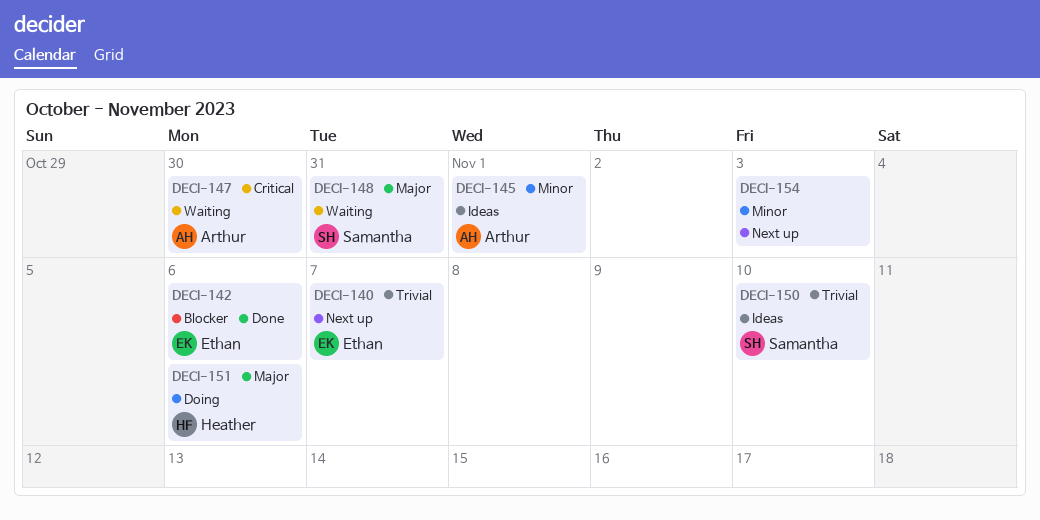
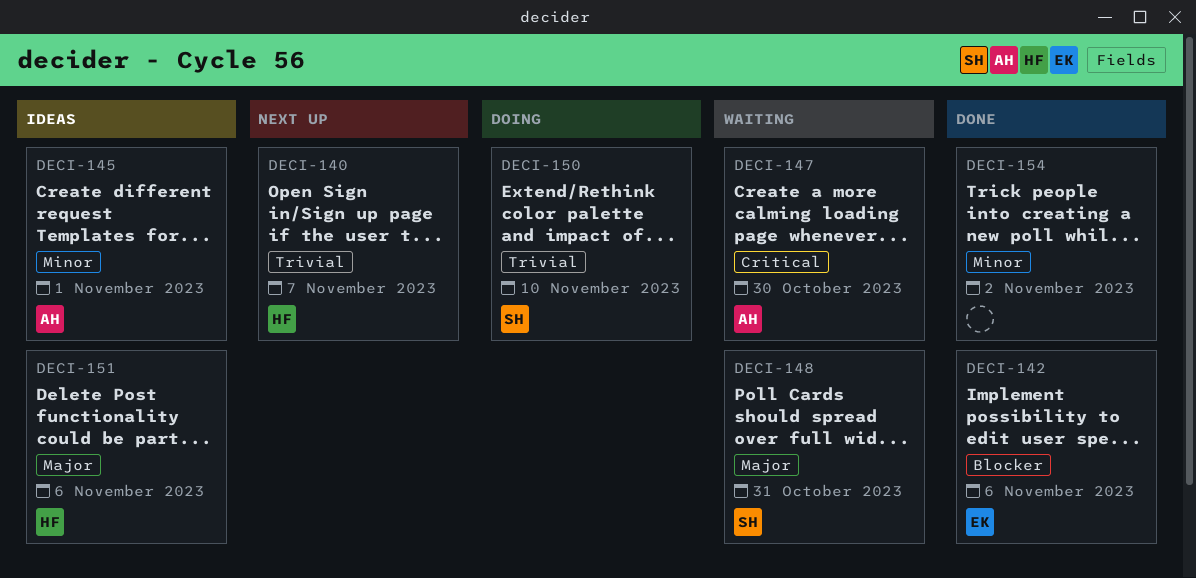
DECI-140, owner: Ethan -> Heather
DECI-150, status: Ideas -> Doing
DECI-151, status: Doing -> Ideas
DECI-154, status: Next up -> Done
DECI-154, due: Nov 3 -> Nov 2

